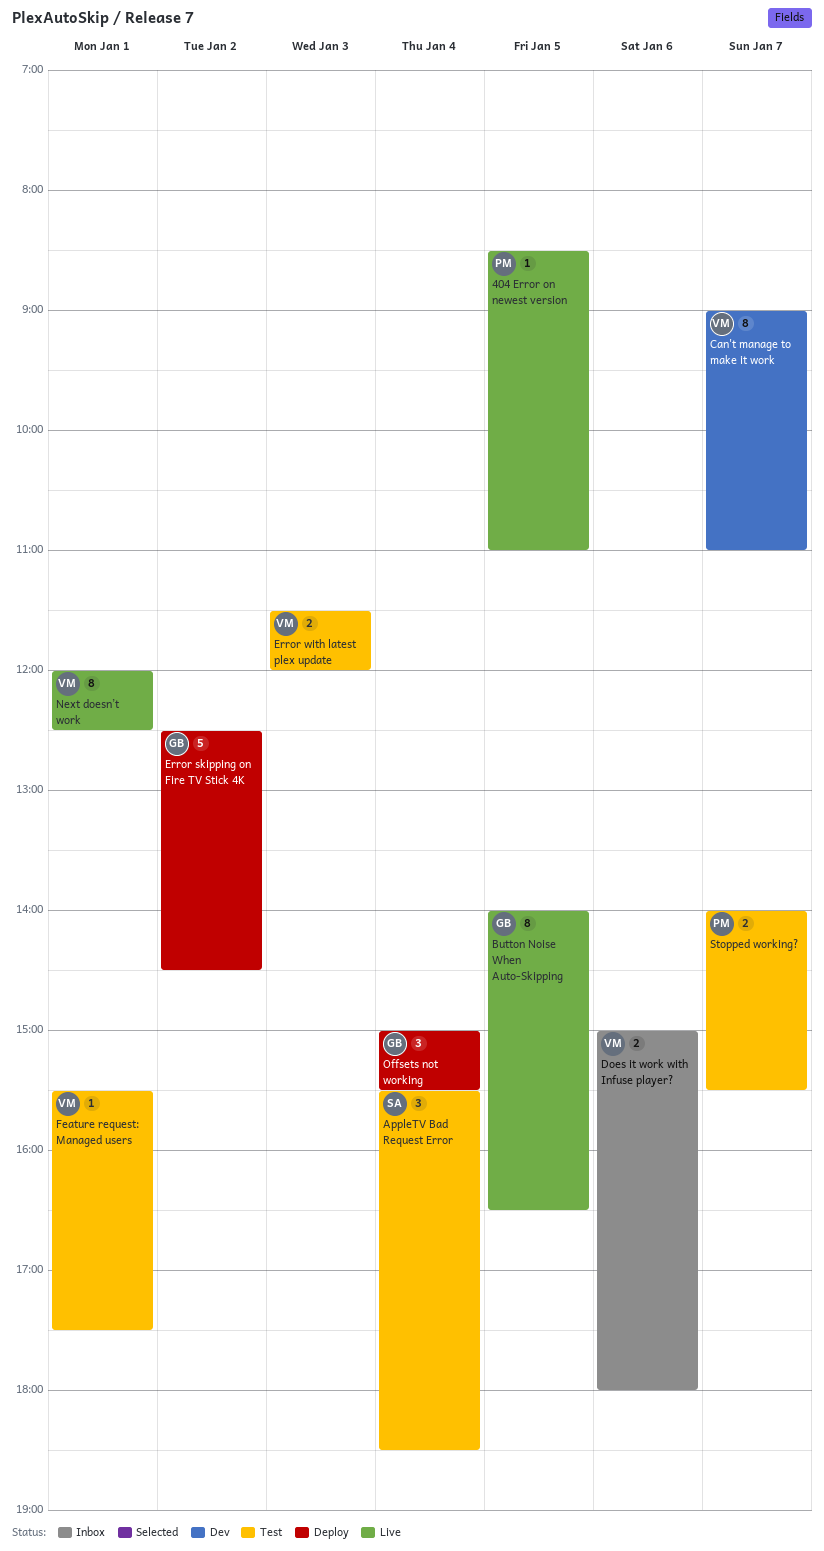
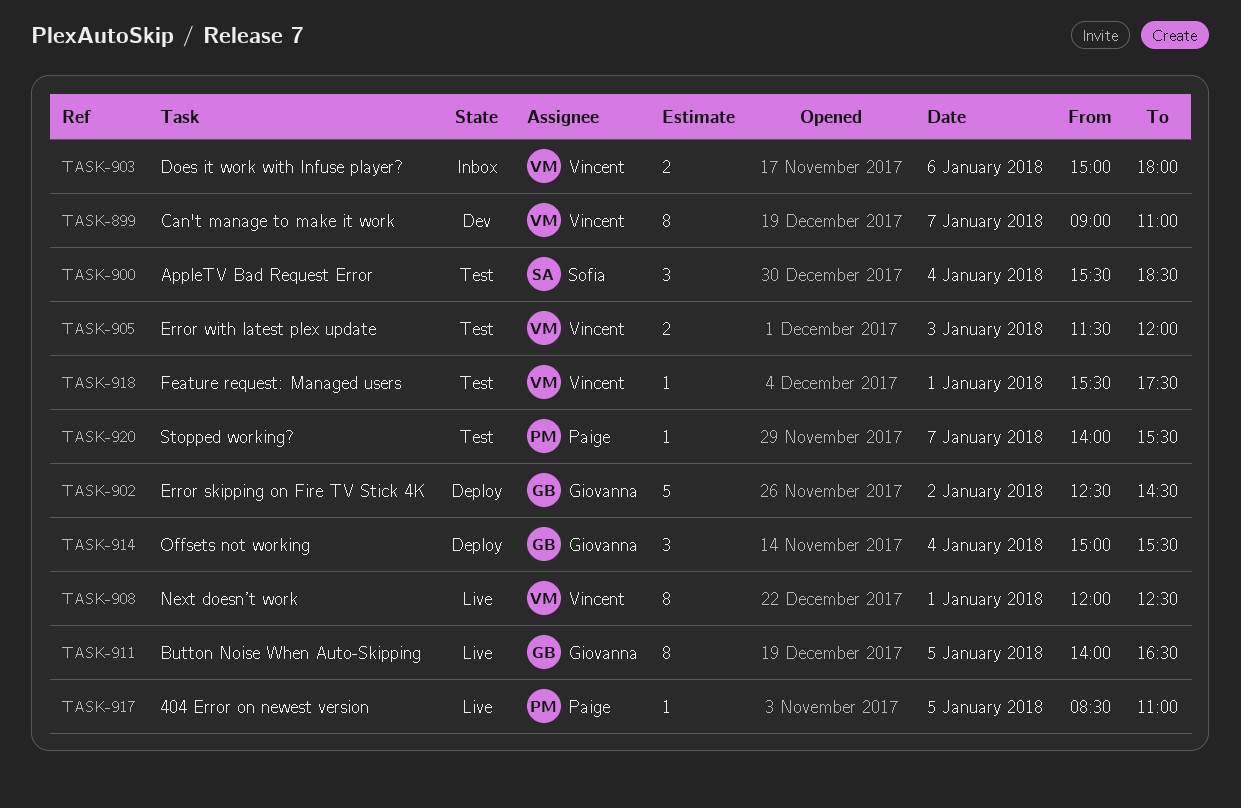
Stopped working?, estimate: 2 -> 1

